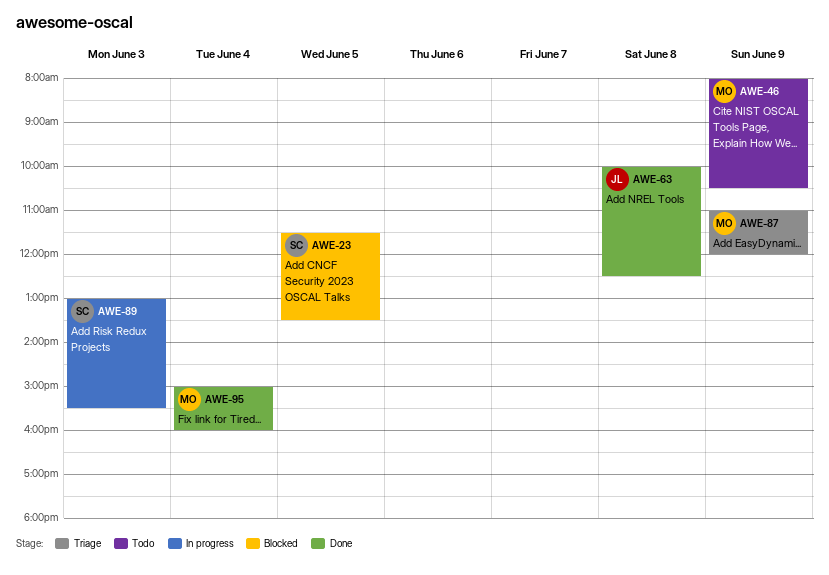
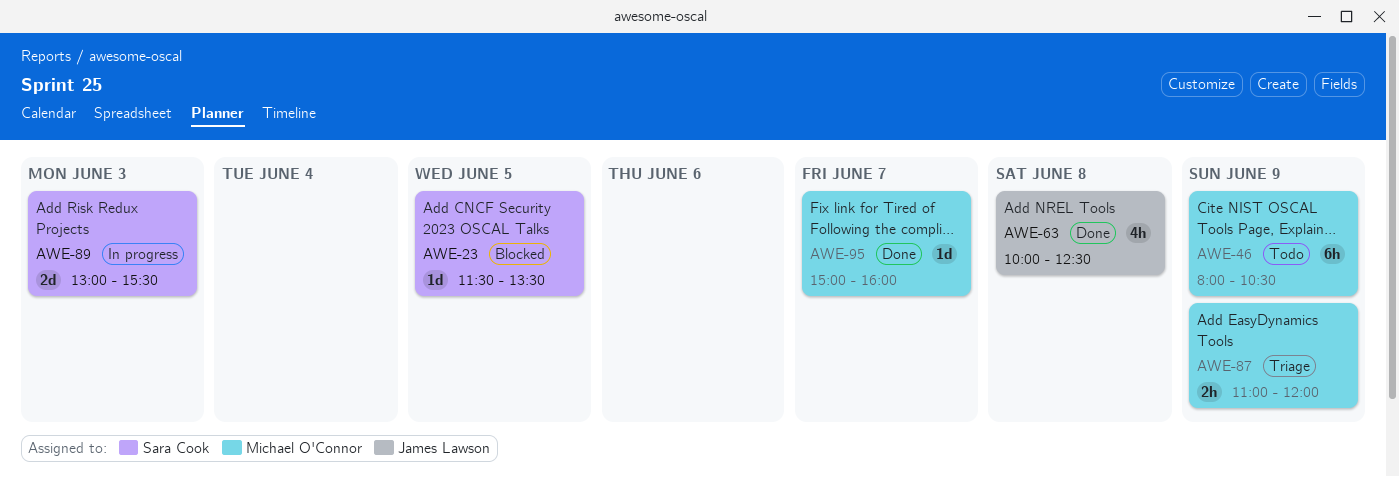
AWE-95, day: Jun 4 -> Jun 7

